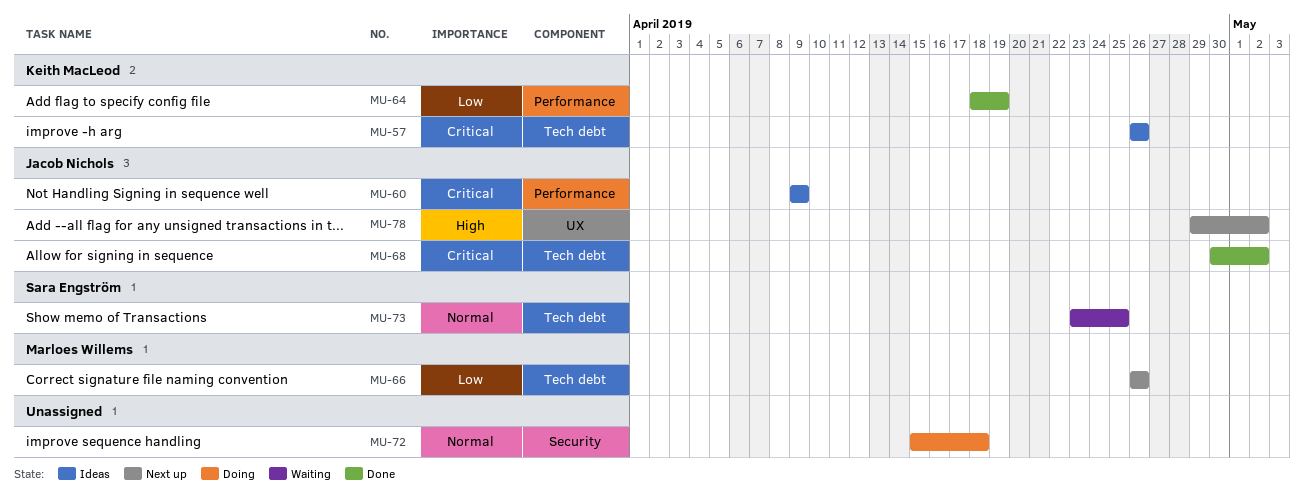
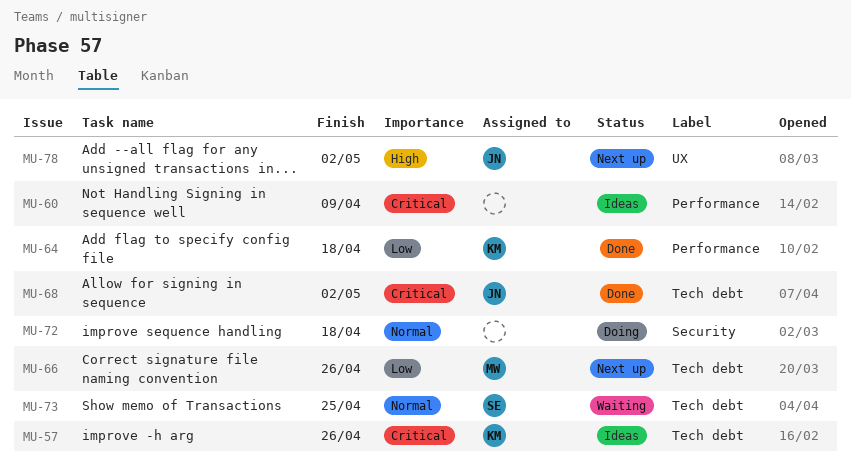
MU-60, owner: Jacob Nichols -> none
MU-64, due: Apr 19 -> Apr 18

